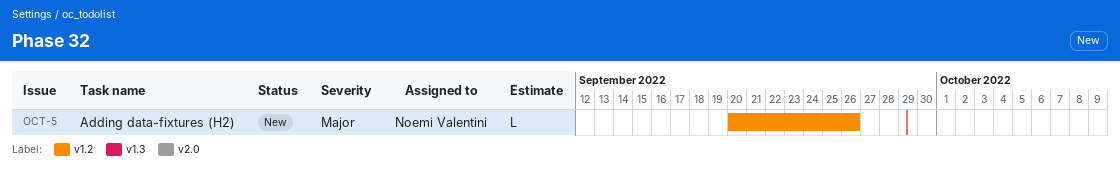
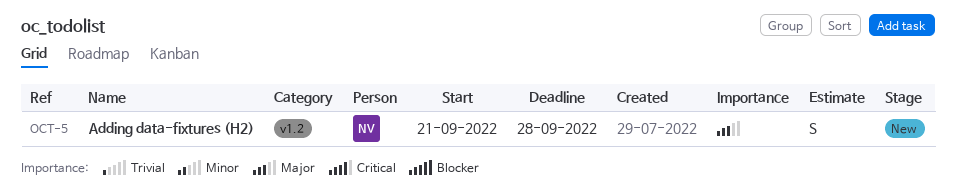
OCT-5, estimate: L -> S
OCT-5, start: Sep 20 -> Sep 21
OCT-5, due: Sep 26 -> Sep 28

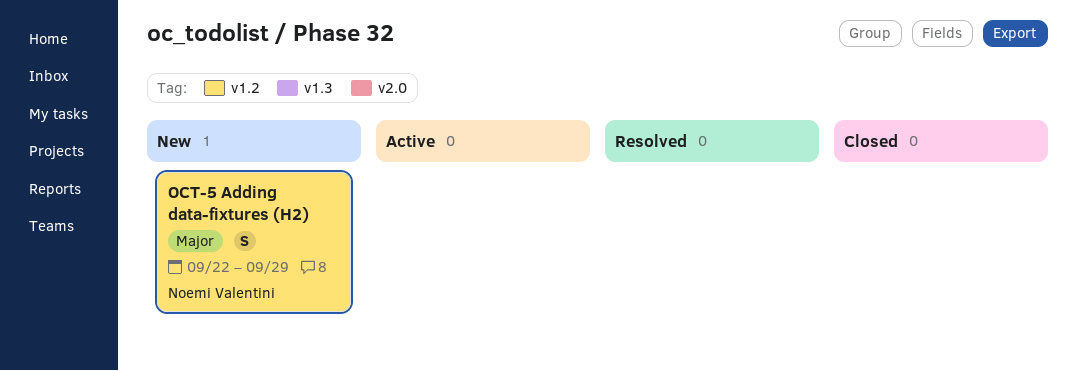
OCT-5, start: Sep 21 -> Sep 22
OCT-5, due: Sep 28 -> Sep 29

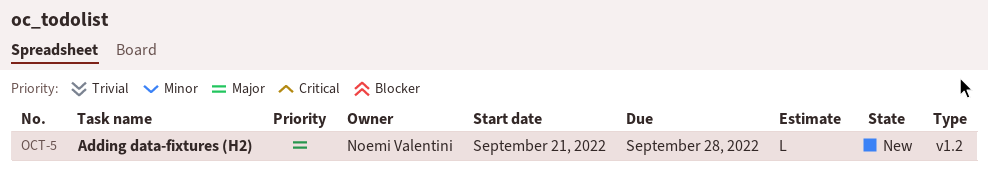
OCT-5, estimate: S -> L
OCT-5, start: Sep 22 -> Sep 21
OCT-5, due: Sep 29 -> Sep 28

